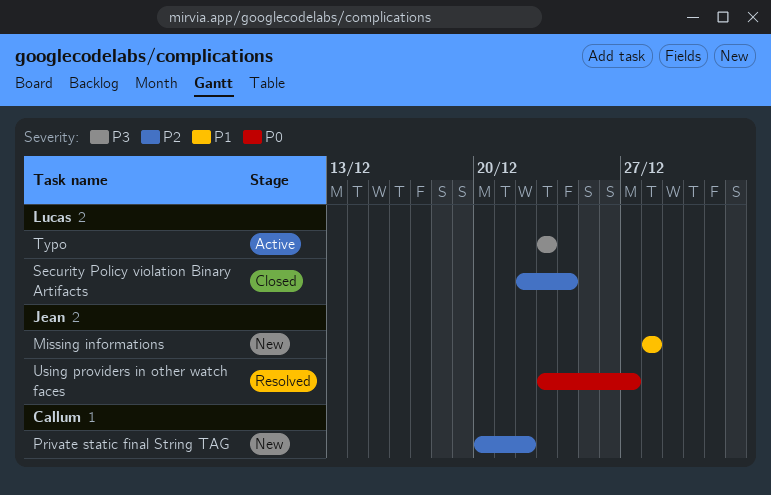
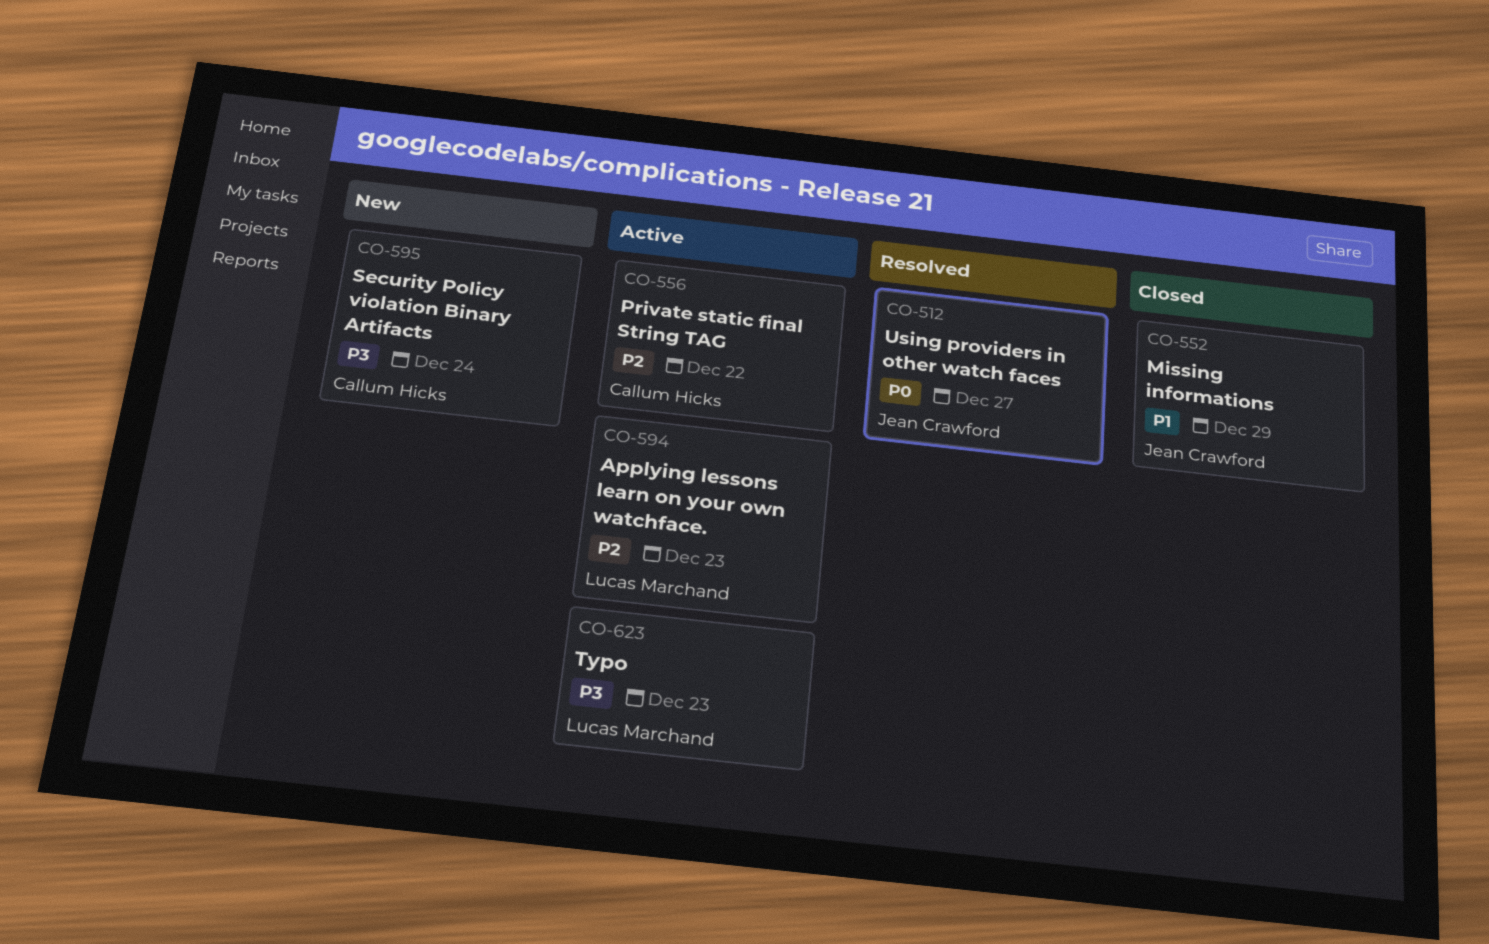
Applying lessons learn on your own watchface.: none -> present
Missing informations, status: New -> Closed
Missing informations, due: Dec 28 -> Dec 29
Private static final String TAG, status: New -> Active
Security Policy violation Binary Artifacts, status: Closed -> New
Security Policy violation Binary Artifacts, owner: Lucas Marchand -> Callum Hicks
Security Policy violation Binary Artifacts, priority: P2 -> P3

